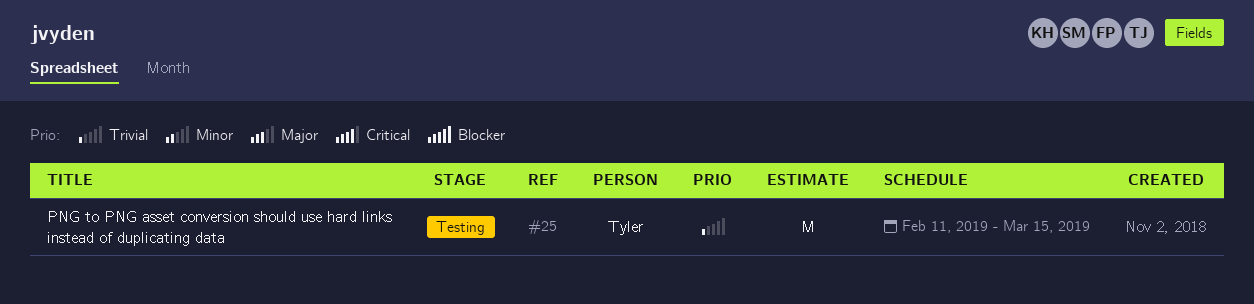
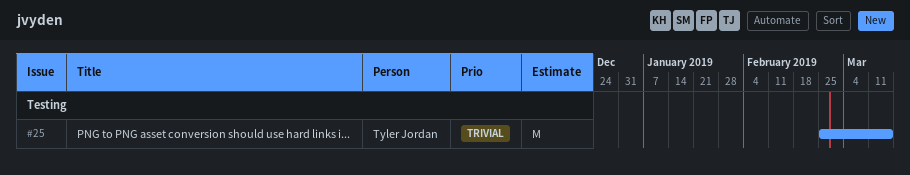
#25, start: Feb 11 -> Feb 25

